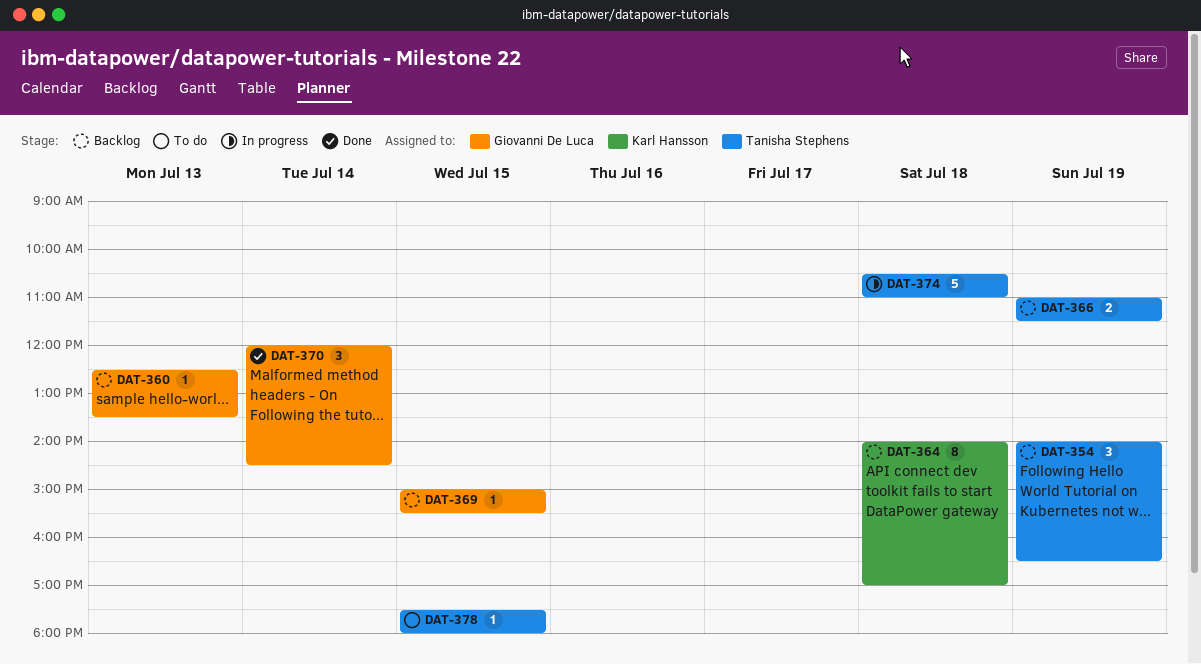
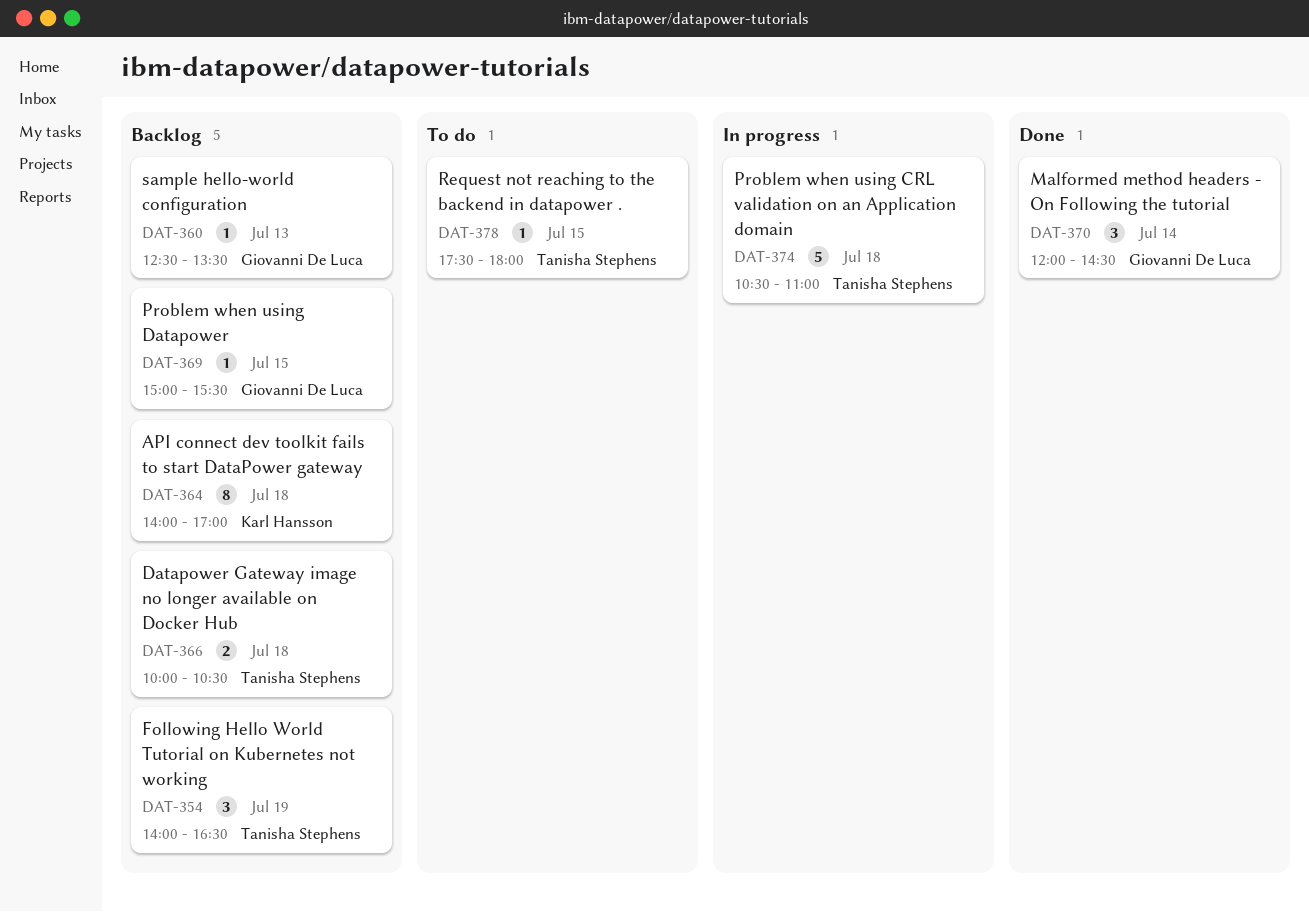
DAT-366, day: Jul 19 -> Jul 18
DAT-366, begins: 11:00 -> 10:00
DAT-366, ends: 11:30 -> 10:30

